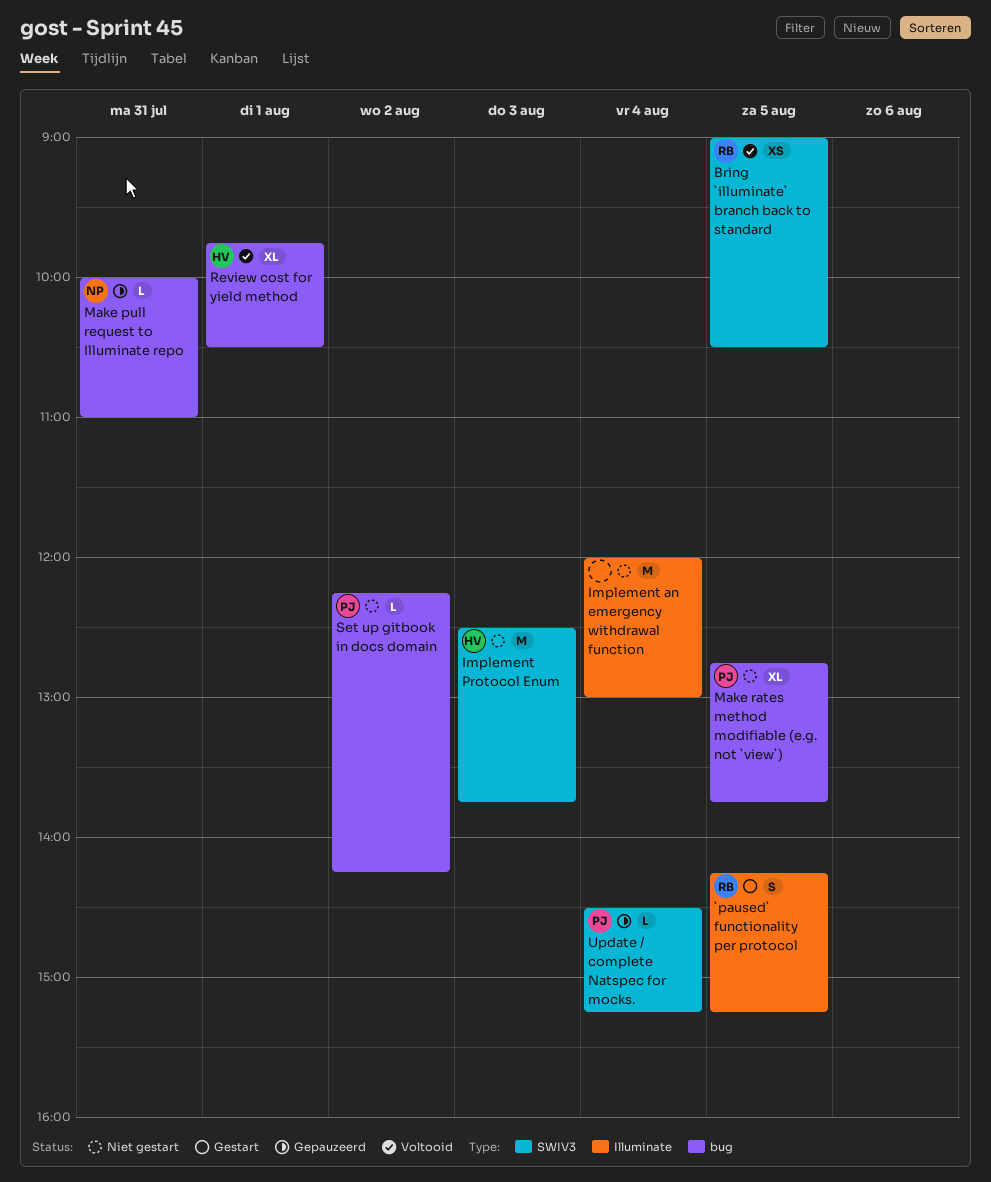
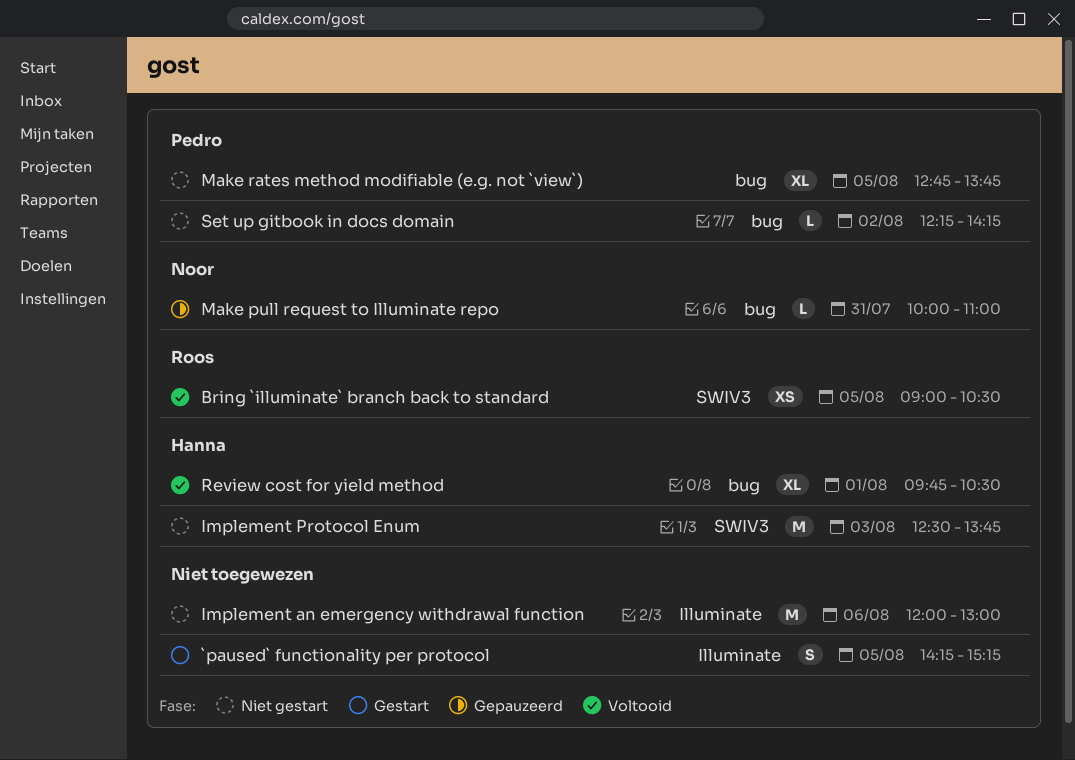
`paused` functionality per protocol, owner: Roos -> none
Implement an emergency withdrawal function, day: Aug 4 -> Aug 6
Update / complete Natspec for mocks.: present -> none

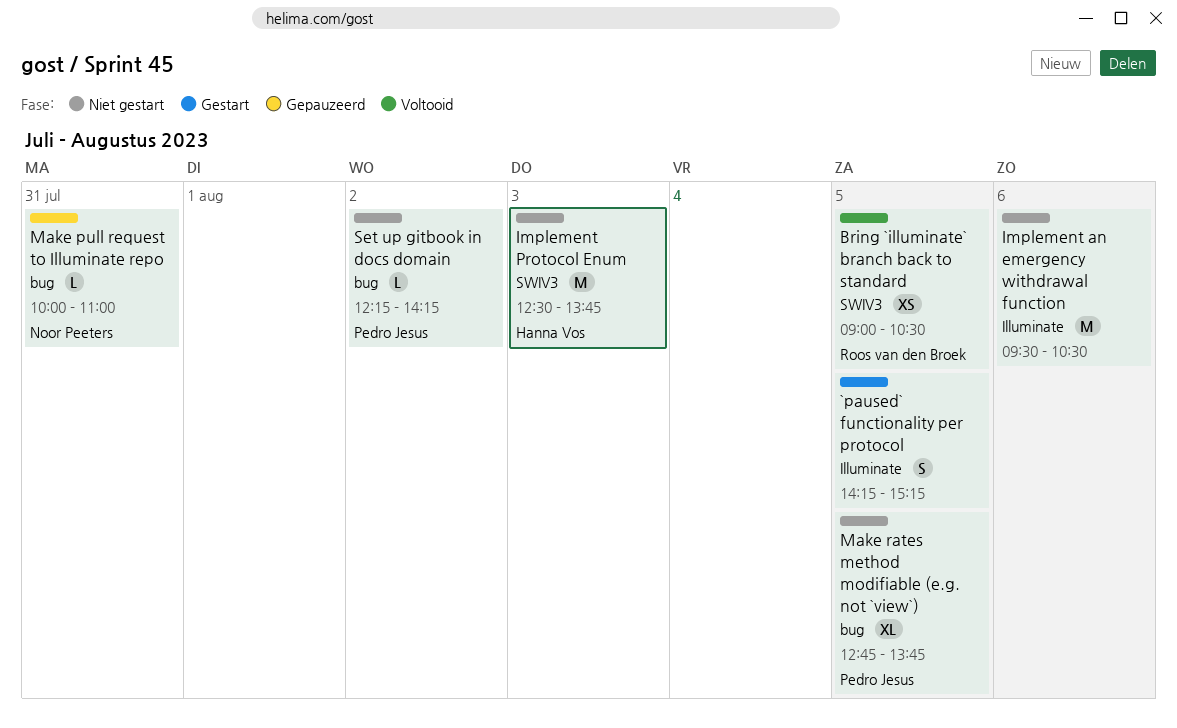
Implement an emergency withdrawal function, begins: 12:00 -> 09:30
Implement an emergency withdrawal function, ends: 13:00 -> 10:30
Review cost for yield method: present -> none

